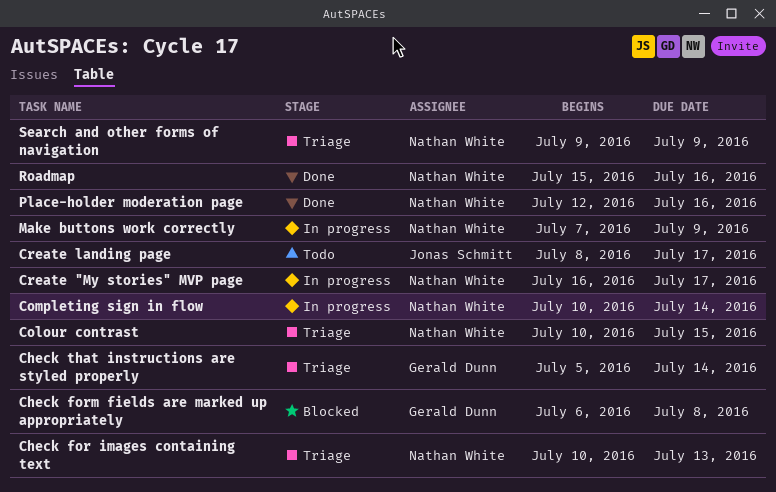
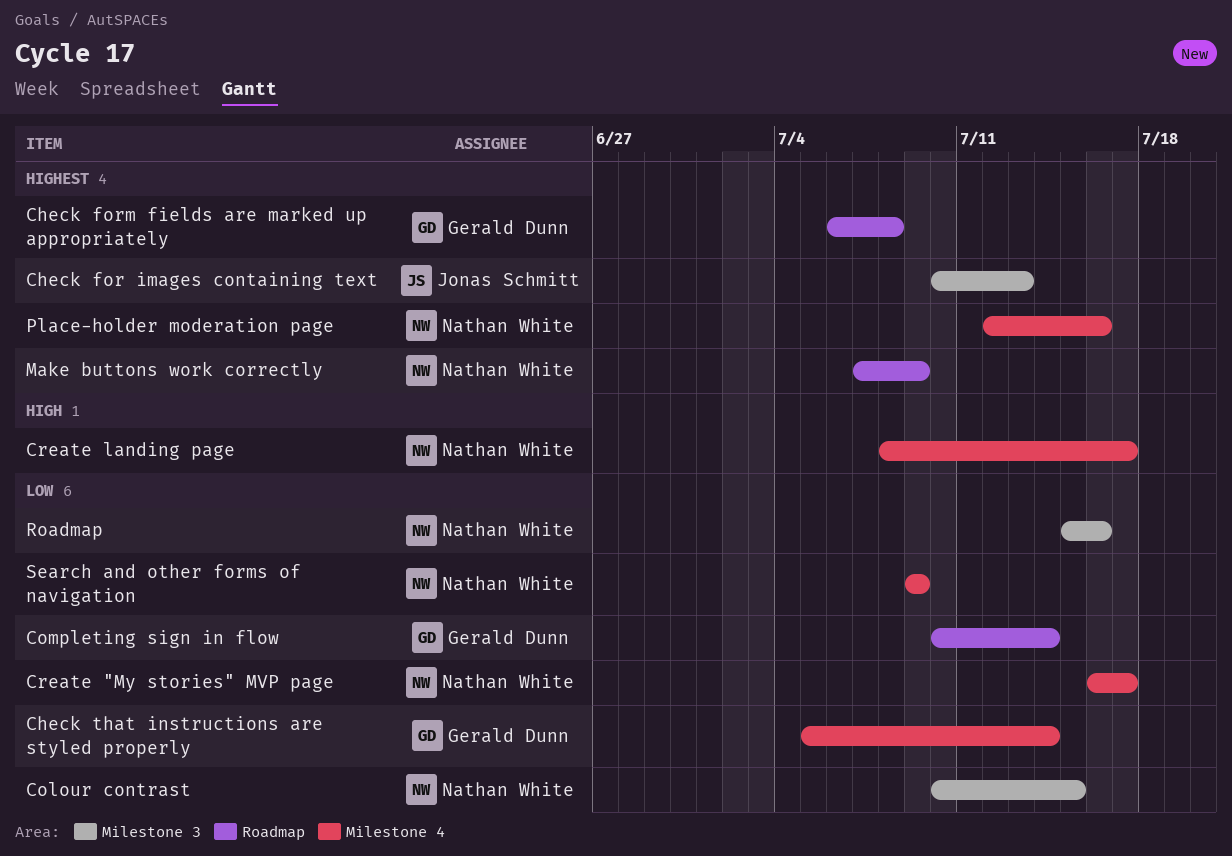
Check for images containing text, owner: Nathan White -> Jonas Schmitt
Completing sign in flow, owner: Nathan White -> Gerald Dunn
Create landing page, owner: Jonas Schmitt -> Nathan White

